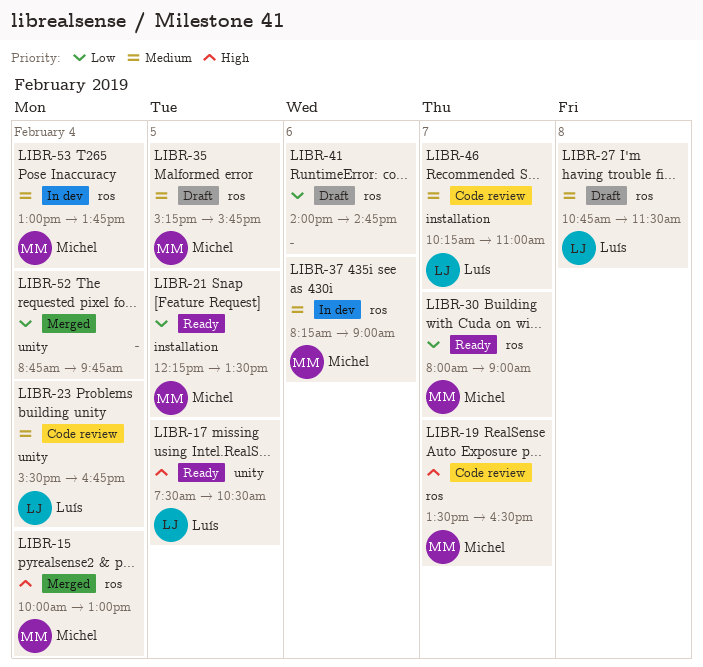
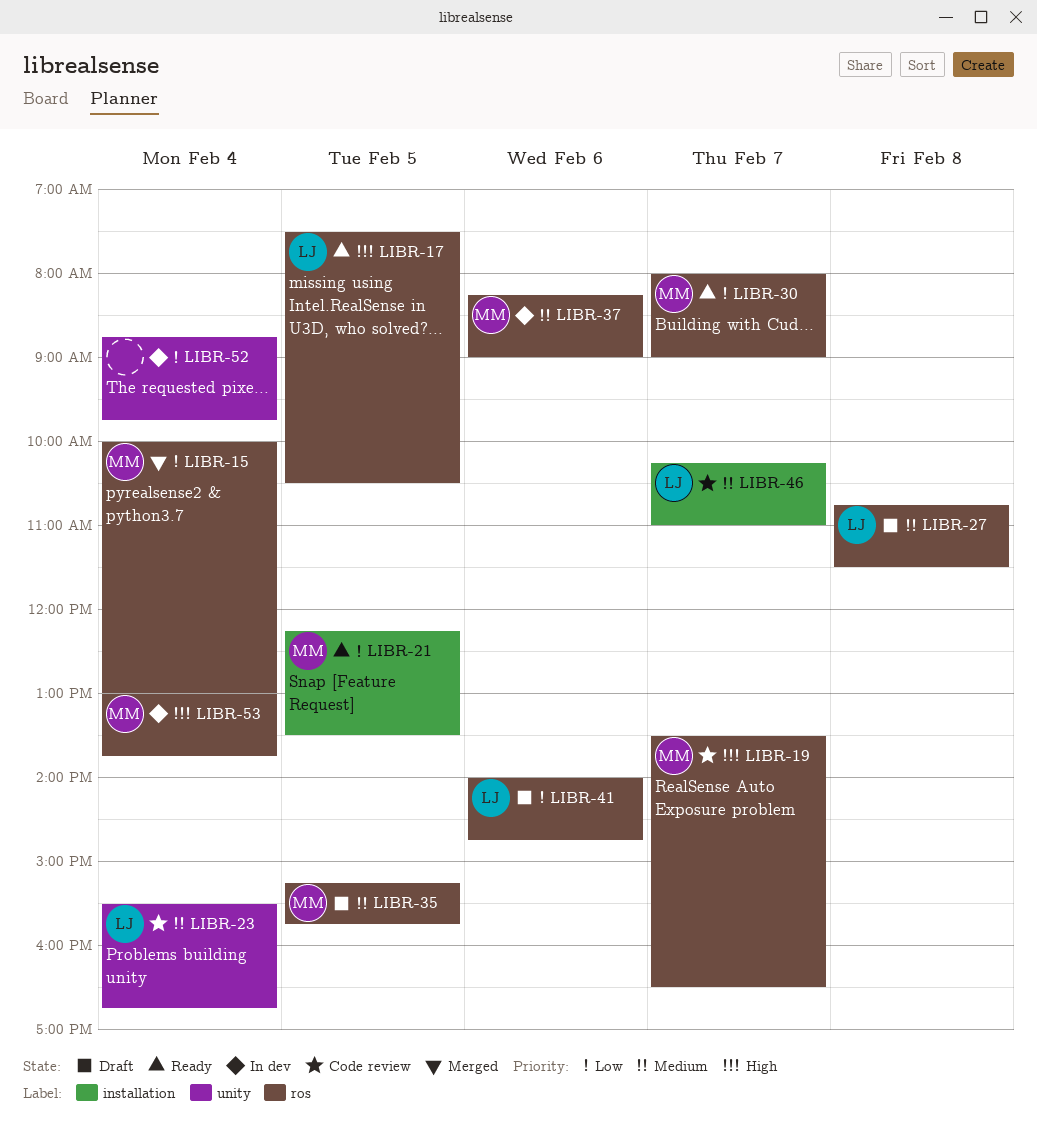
LIBR-15, priority: High -> Low
LIBR-17, label: unity -> ros
LIBR-41, owner: none -> Luís
LIBR-52, status: Merged -> In dev
LIBR-53, priority: Medium -> High

